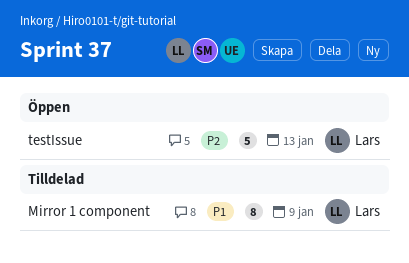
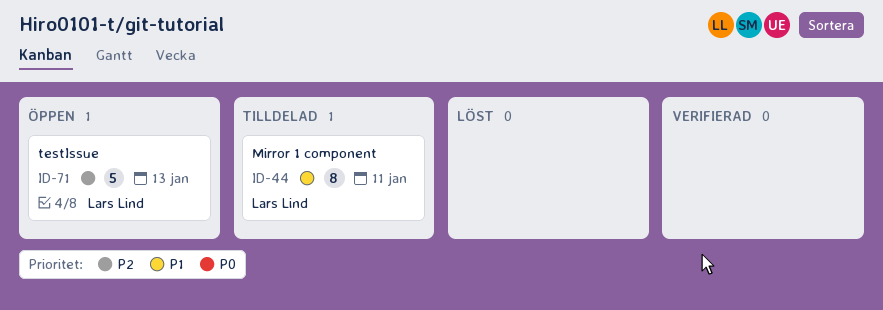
Mirror 1 component, due: Jan 9 -> Jan 11

